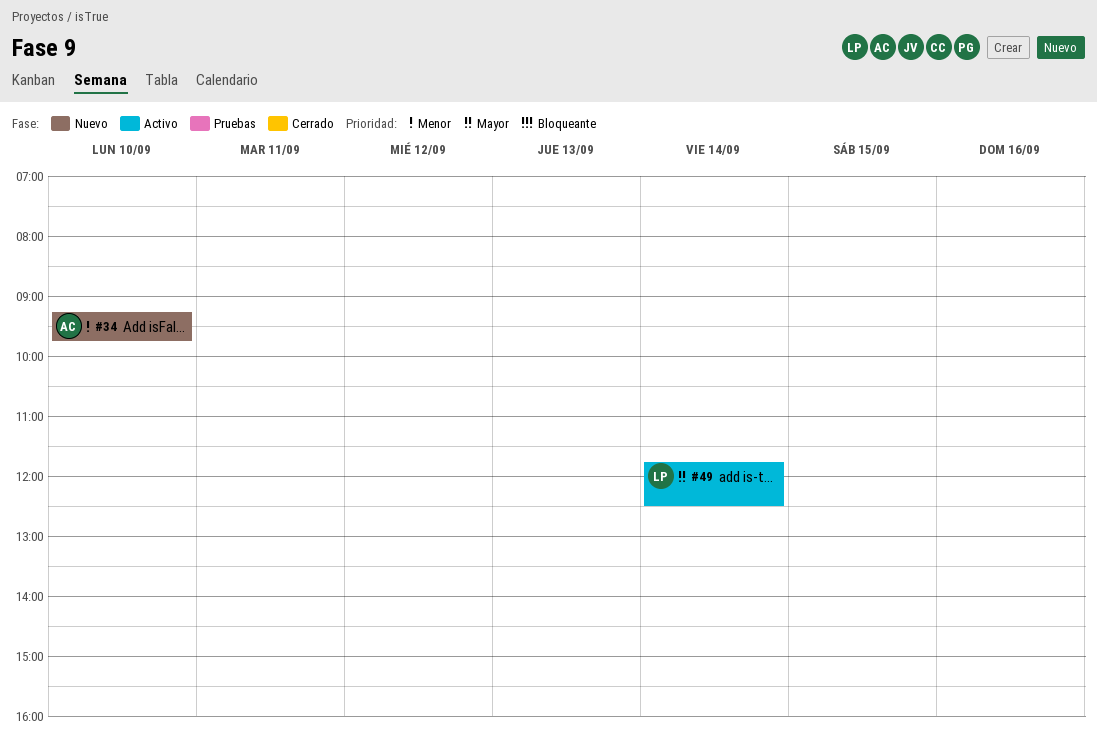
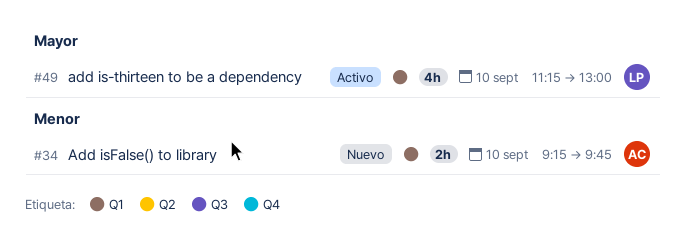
#49, day: Sep 14 -> Sep 10
#49, begins: 11:45 -> 11:15
#49, ends: 12:30 -> 13:00

